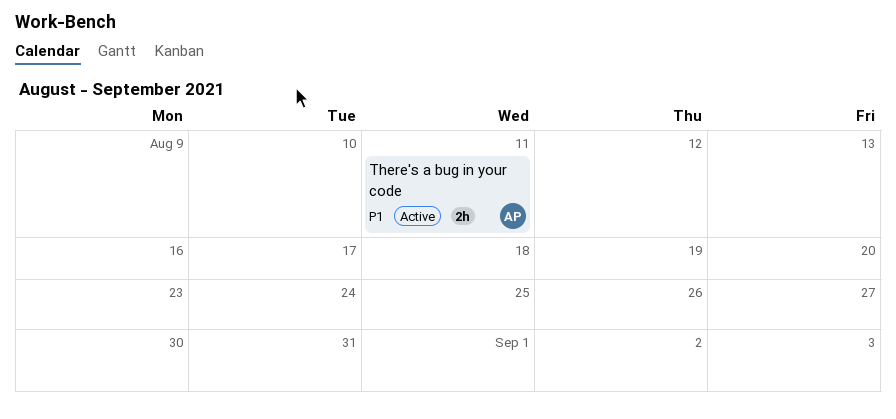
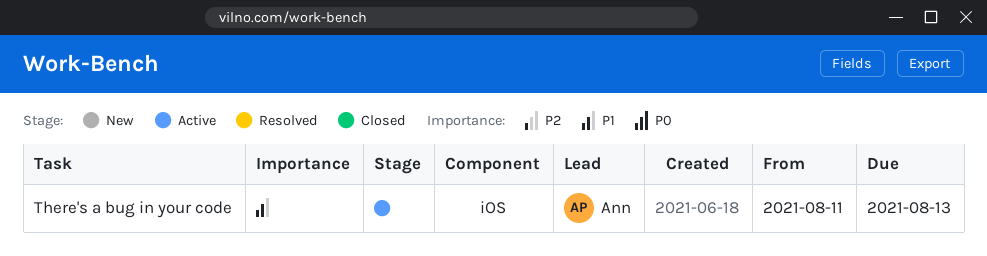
There's a bug in your code, due: Aug 11 -> Aug 13

